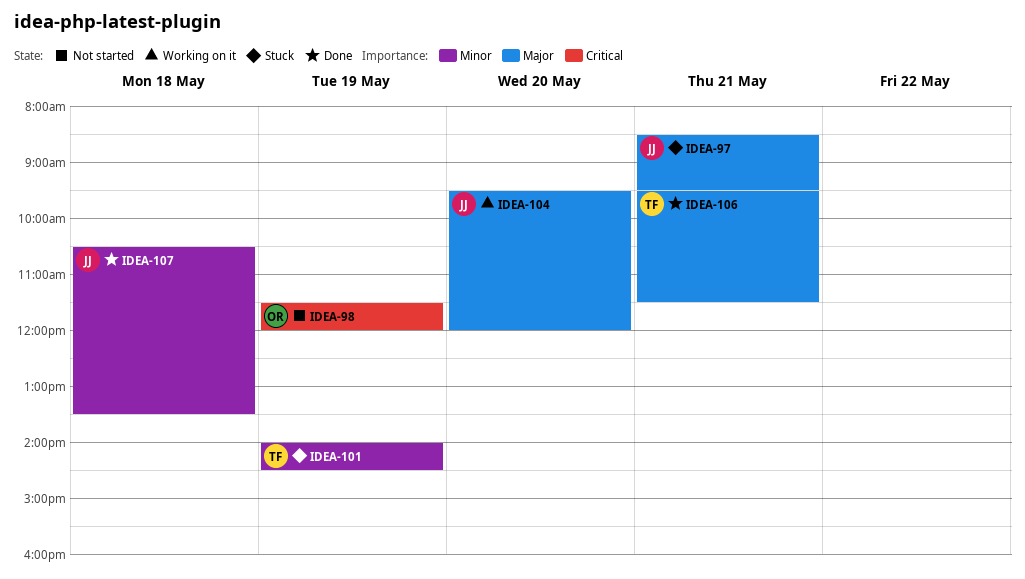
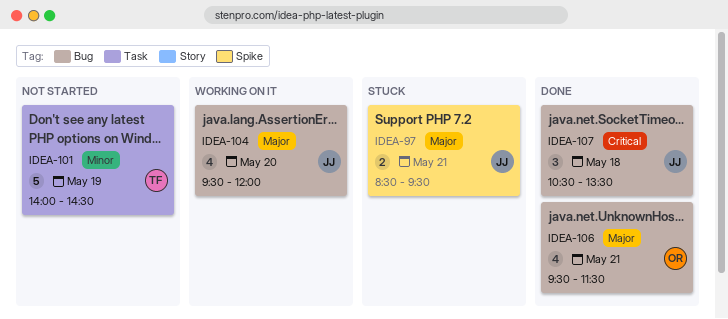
IDEA-98: present -> none
IDEA-101, status: Stuck -> Not started
IDEA-106, owner: TF -> OR
IDEA-107, priority: Minor -> Critical

